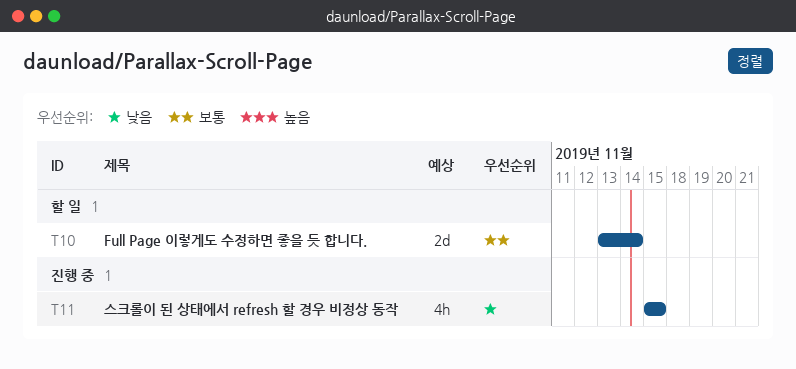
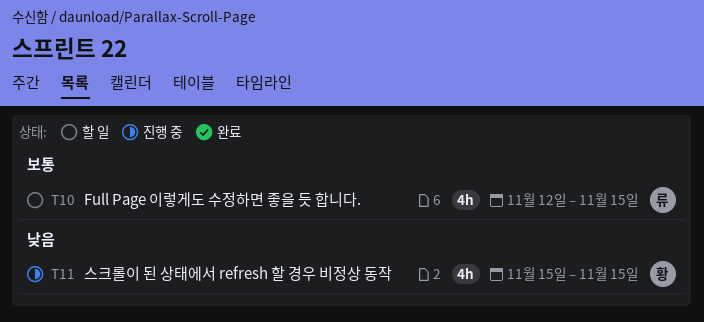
T10, estimate: 2d -> 4h
T10, start: Nov 13 -> Nov 12
T10, due: Nov 14 -> Nov 15

